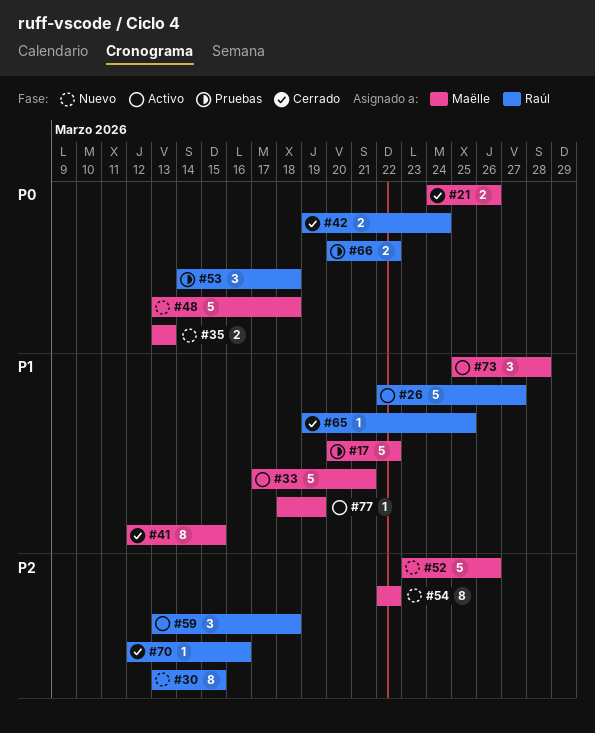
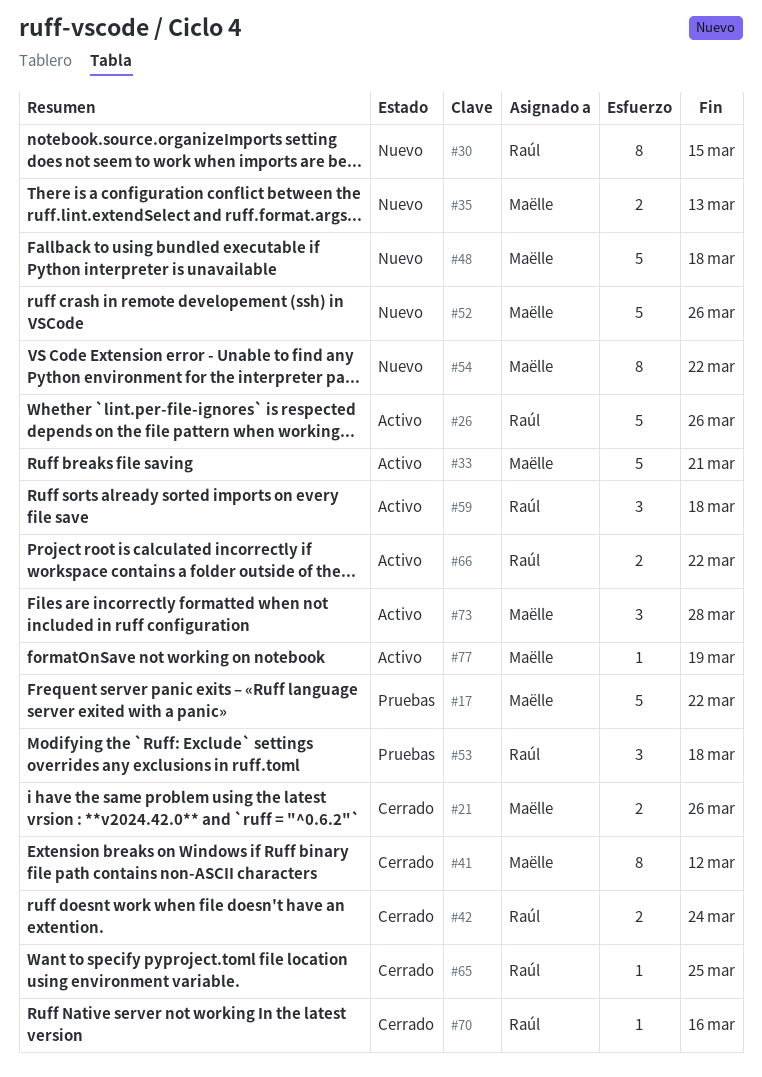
#26, due: Mar 27 -> Mar 26
#41, due: Mar 15 -> Mar 12
#66, status: Pruebas -> Activo

